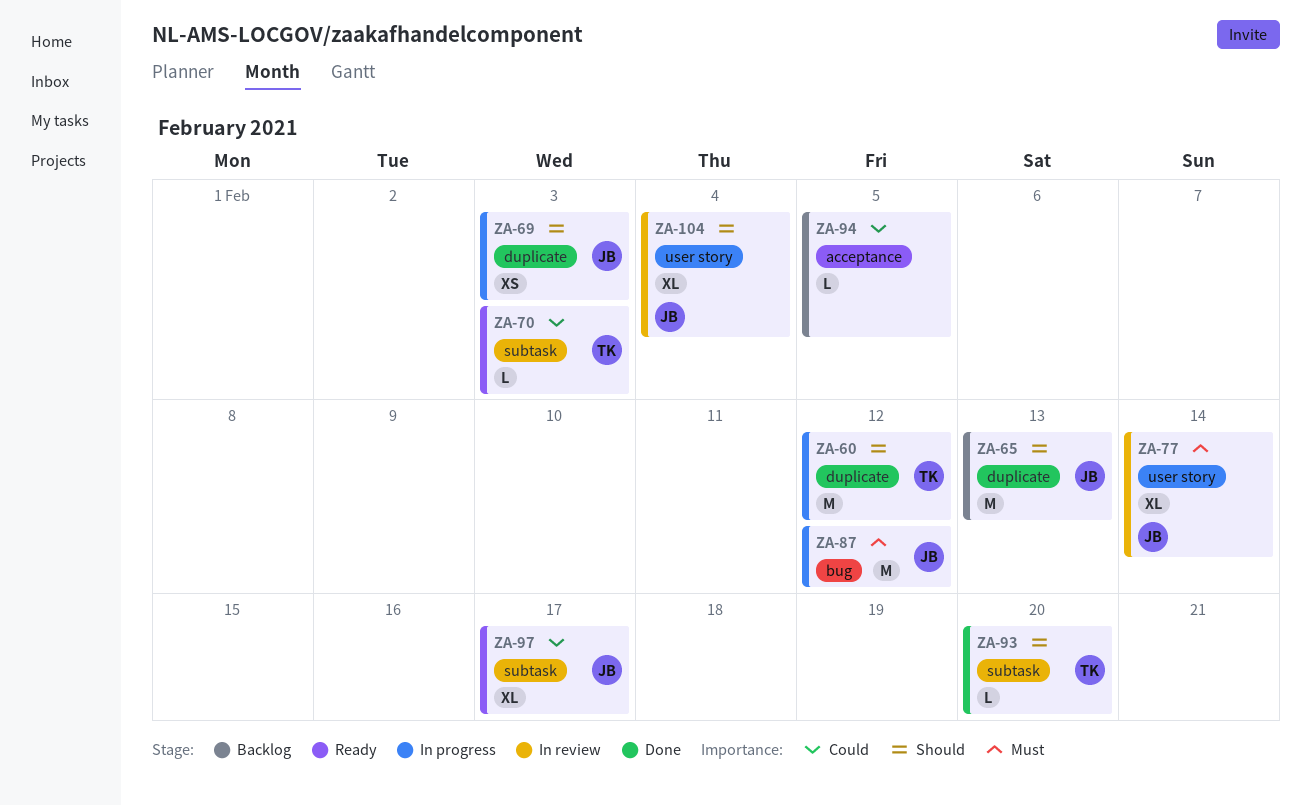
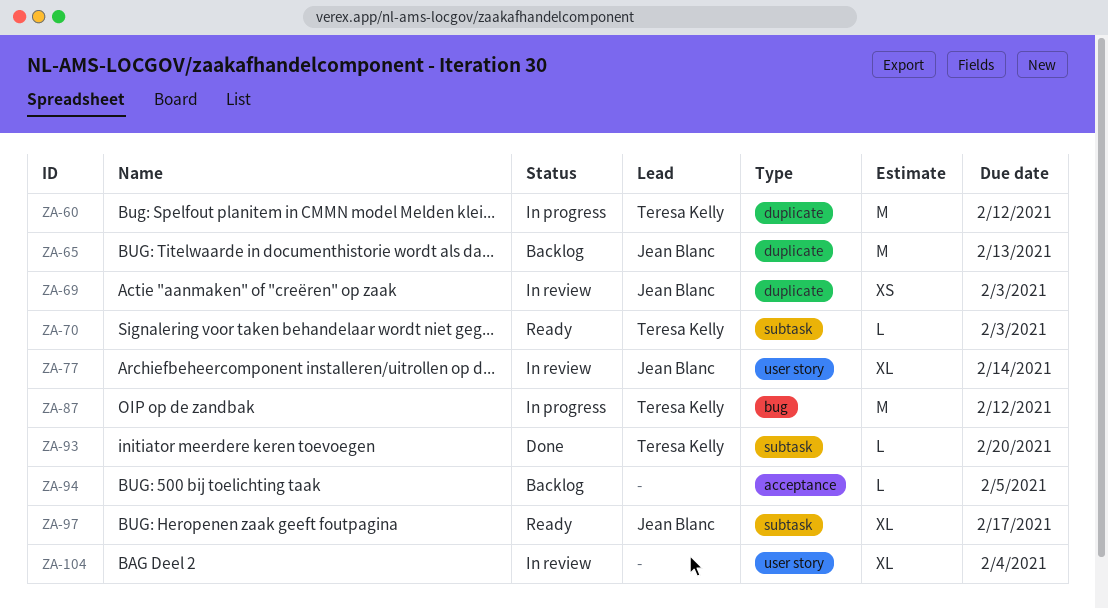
ZA-69, status: In progress -> In review
ZA-87, owner: Jean Blanc -> Teresa Kelly
ZA-104, owner: Jean Blanc -> none

